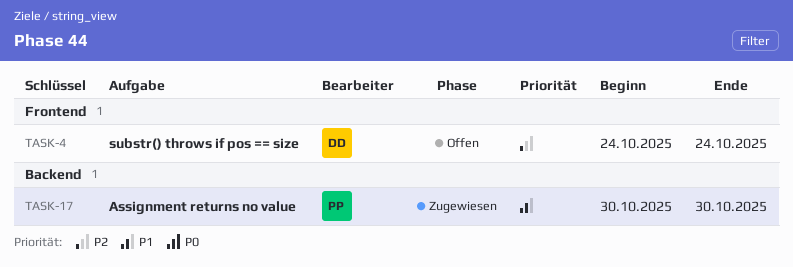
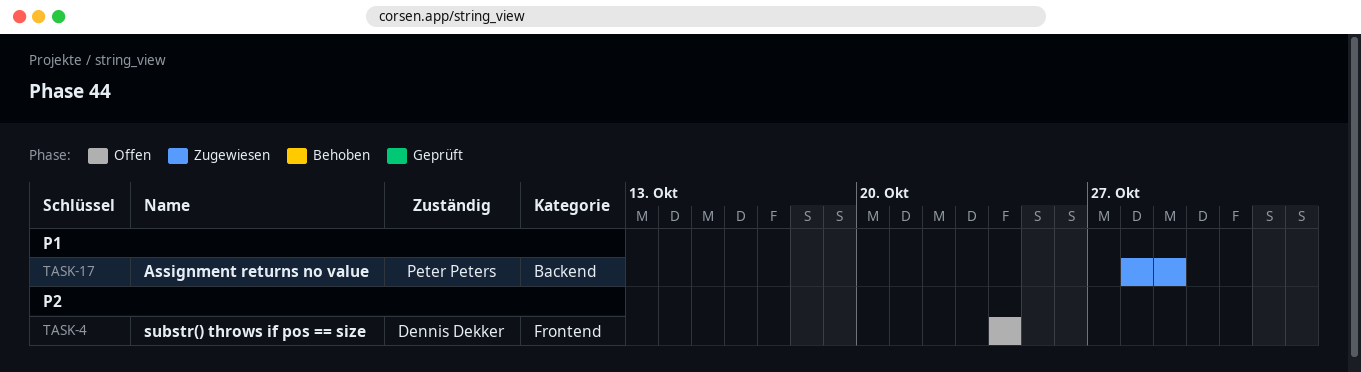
TASK-17, start: Oct 30 -> Oct 28
TASK-17, due: Oct 30 -> Oct 29

